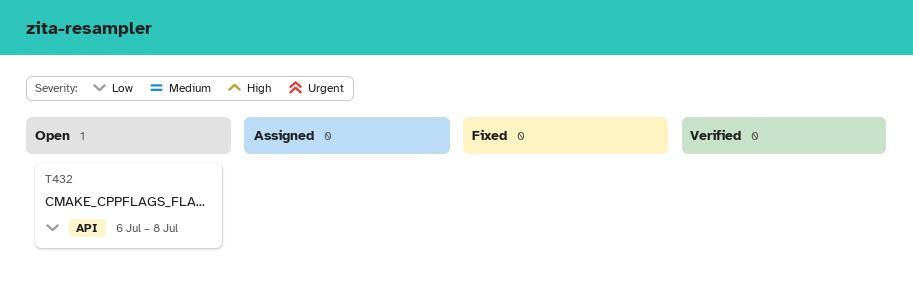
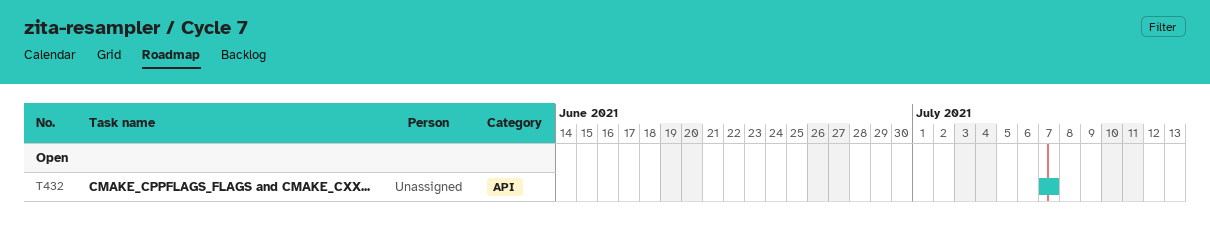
T432, start: Jul 6 -> Jul 7
T432, due: Jul 8 -> Jul 7

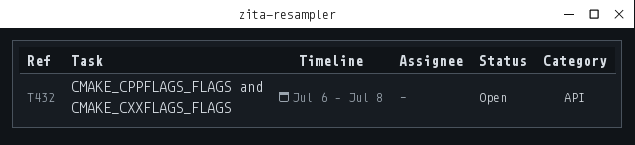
T432, start: Jul 7 -> Jul 6
T432, due: Jul 7 -> Jul 8

